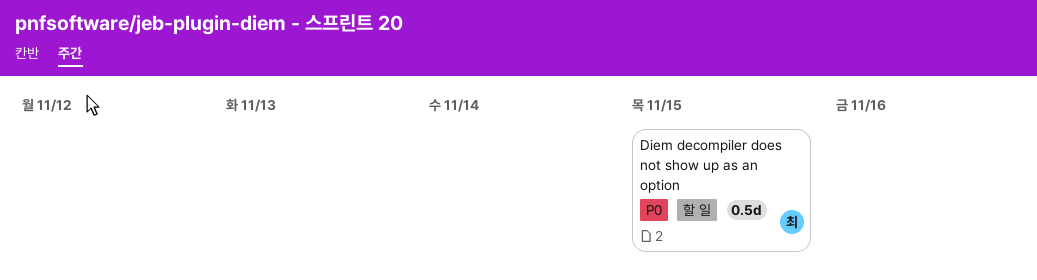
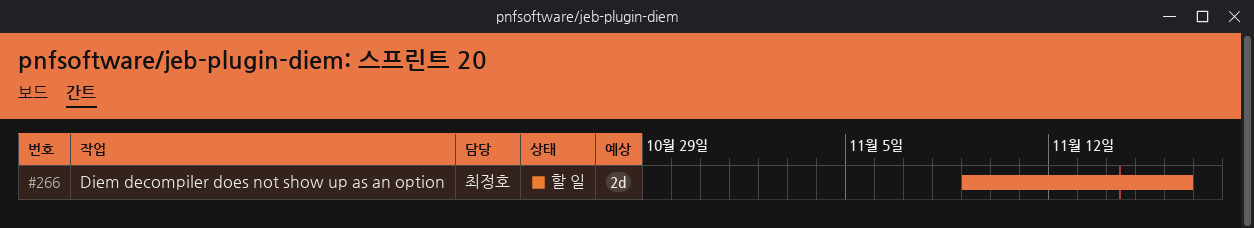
Diem decompiler does not show up as an option, estimate: 0.5d -> 2d
Diem decompiler does not show up as an option, due: Nov 15 -> Nov 16

